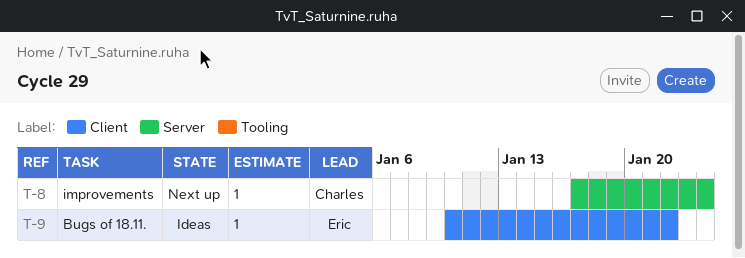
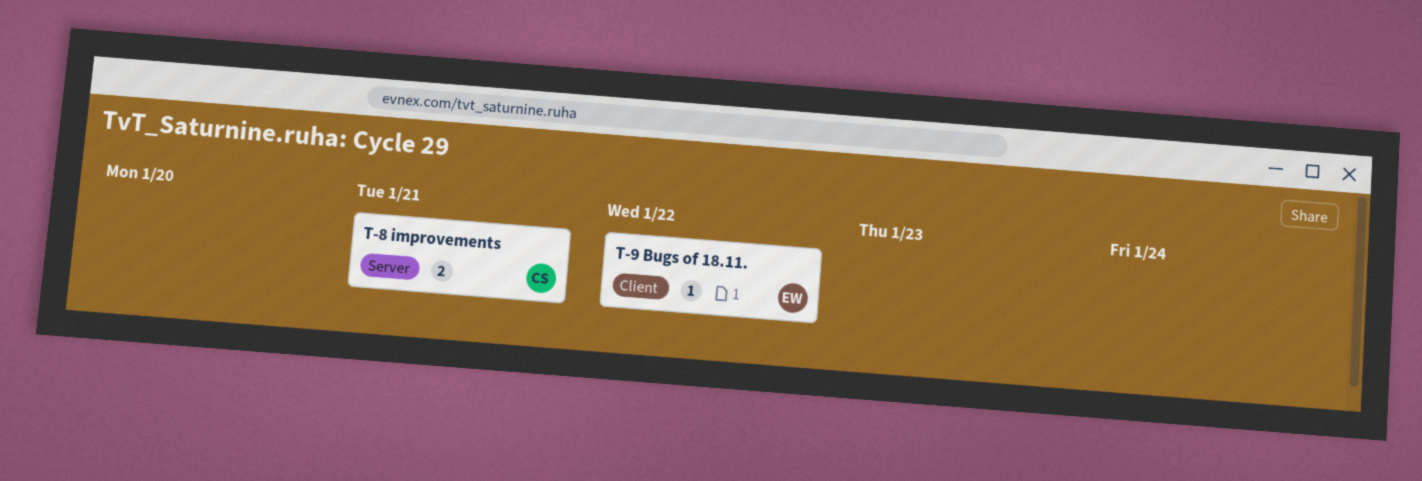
T-8, estimate: 1 -> 2
T-8, due: Jan 24 -> Jan 21

